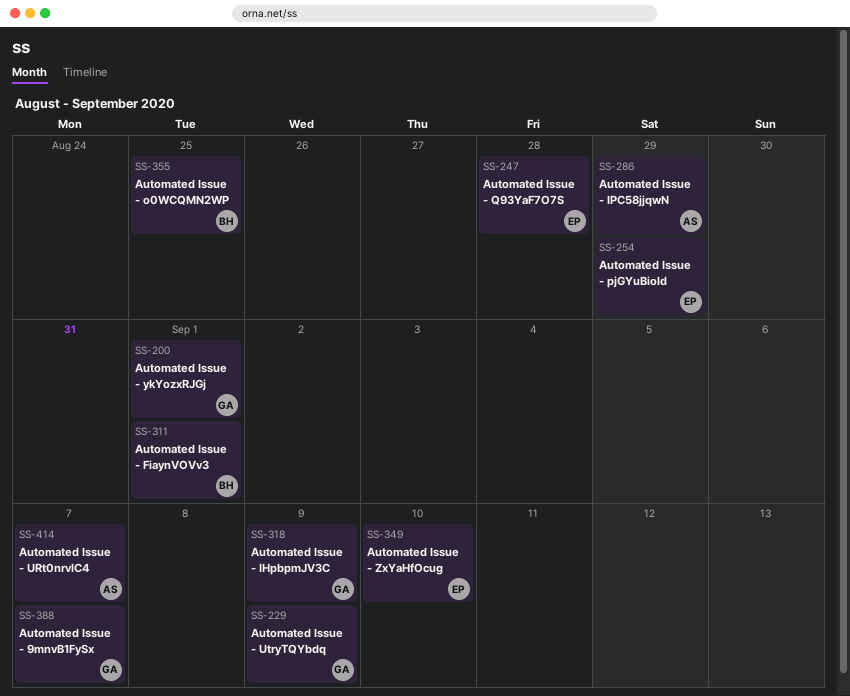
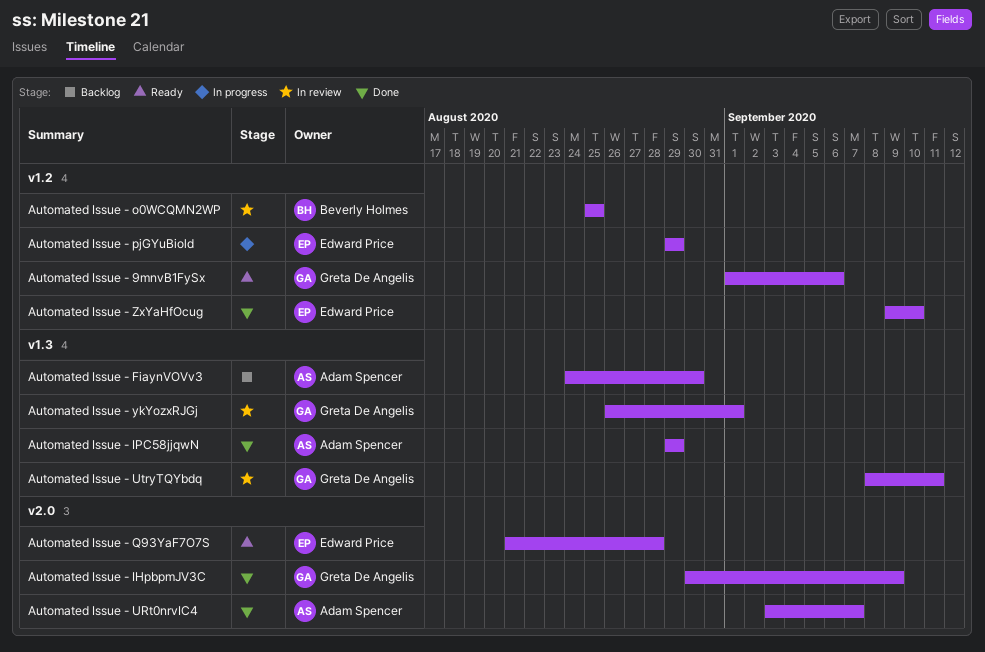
Automated Issue - 9mnvB1FySx, due: Sep 7 -> Sep 6
Automated Issue - FiaynVOVv3, owner: Beverly Holmes -> Adam Spencer
Automated Issue - FiaynVOVv3, due: Sep 1 -> Aug 30
Automated Issue - UtryTQYbdq, due: Sep 9 -> Sep 11

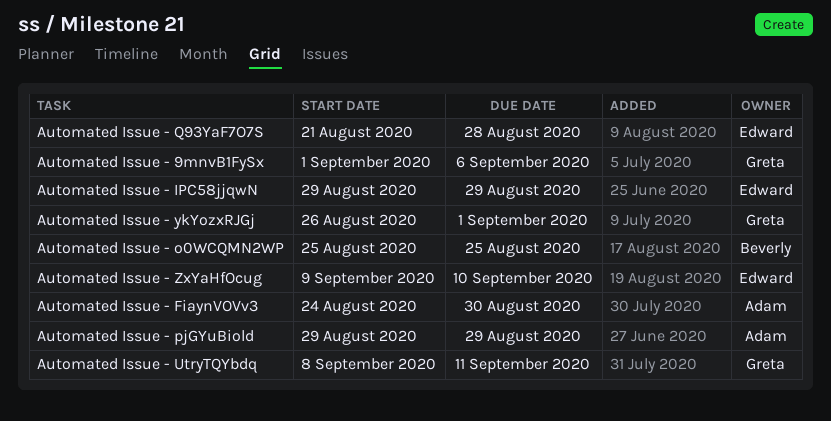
Automated Issue - IHpbpmJV3C: present -> none
Automated Issue - IPC58jjqwN, owner: Adam Spencer -> Edward Price
Automated Issue - pjGYuBiold, owner: Edward Price -> Adam Spencer
Automated Issue - URt0nrvIC4: present -> none

